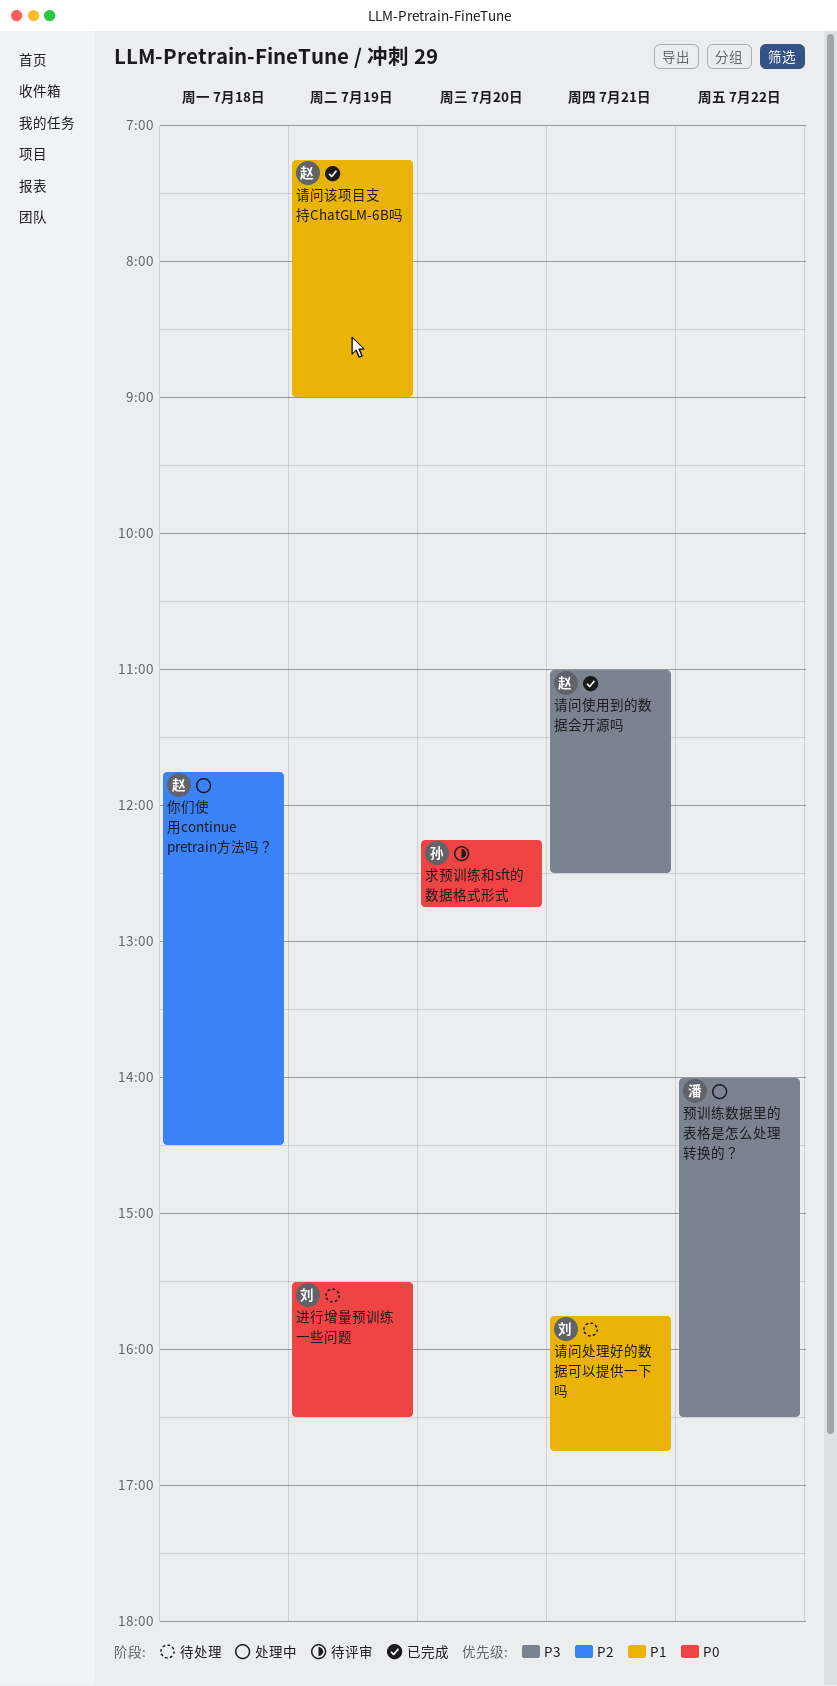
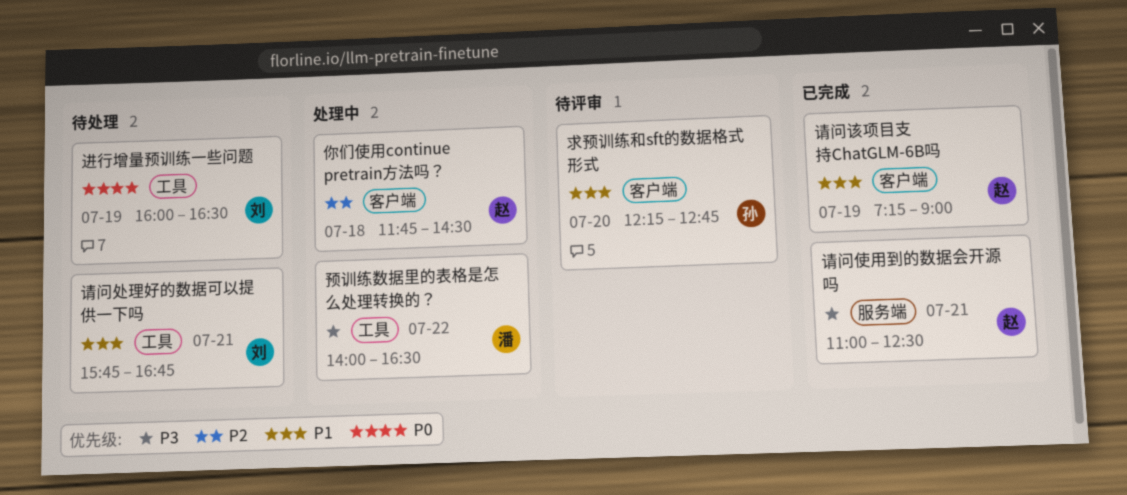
求预训练和sft的数据格式形式, priority: P0 -> P1
进行增量预训练一些问题, begins: 15:30 -> 16:00

